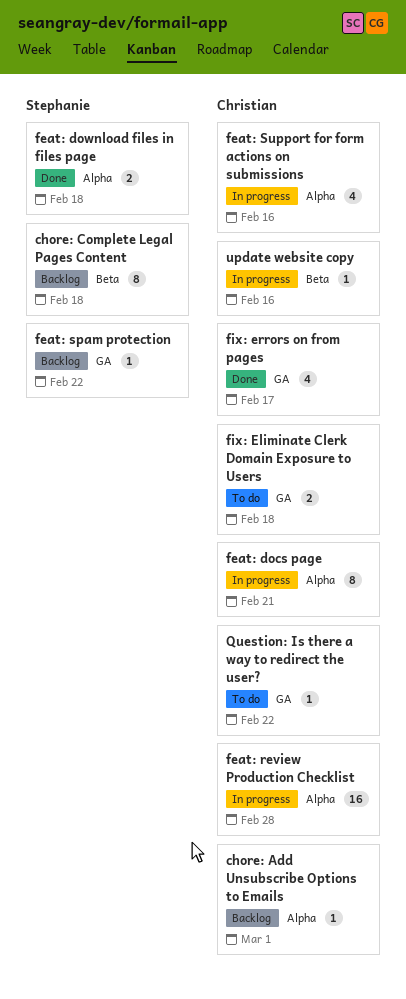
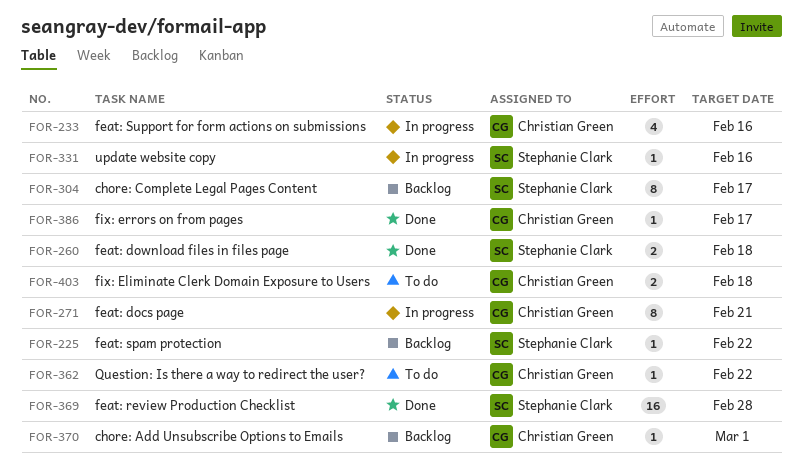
chore: Complete Legal Pages Content, due: Feb 18 -> Feb 17
feat: review Production Checklist, status: In progress -> Done
feat: review Production Checklist, owner: Christian Green -> Stephanie Clark
fix: errors on from pages, estimate: 4 -> 1
update website copy, owner: Christian Green -> Stephanie Clark

